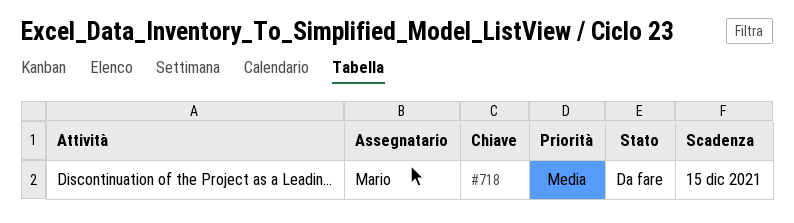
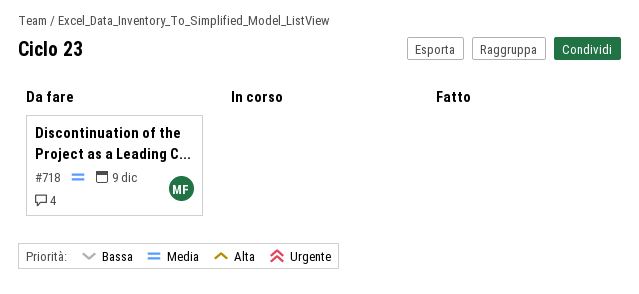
#718, due: Dec 15 -> Dec 9

